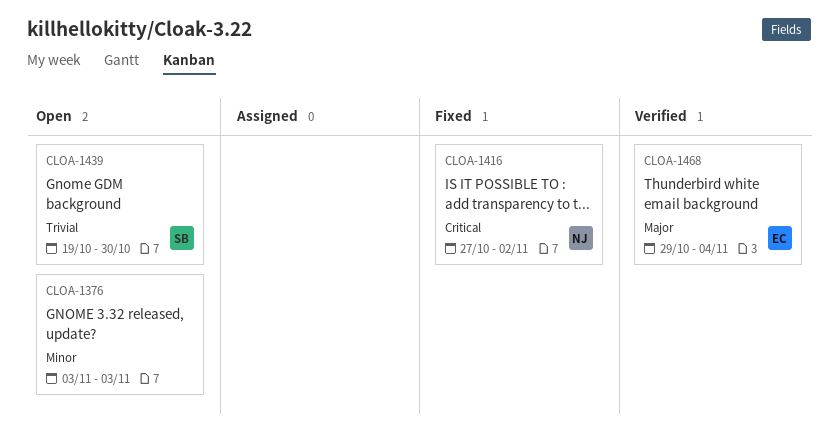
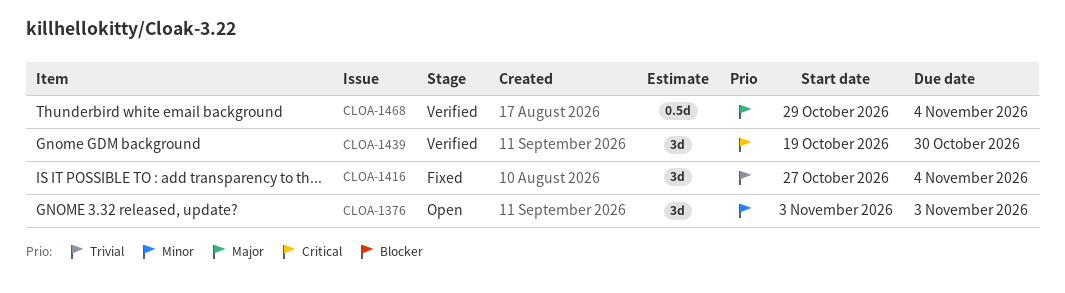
CLOA-1416, priority: Critical -> Trivial
CLOA-1416, due: Nov 2 -> Nov 4
CLOA-1439, status: Open -> Verified
CLOA-1439, priority: Trivial -> Critical

